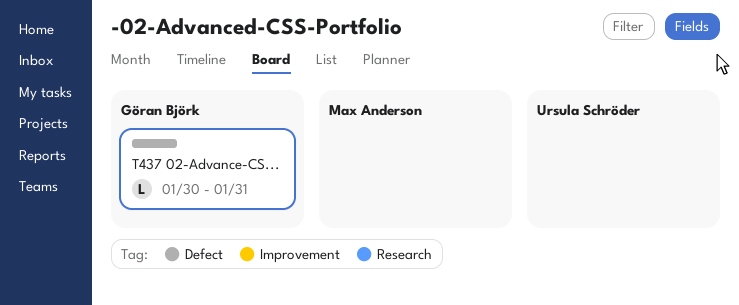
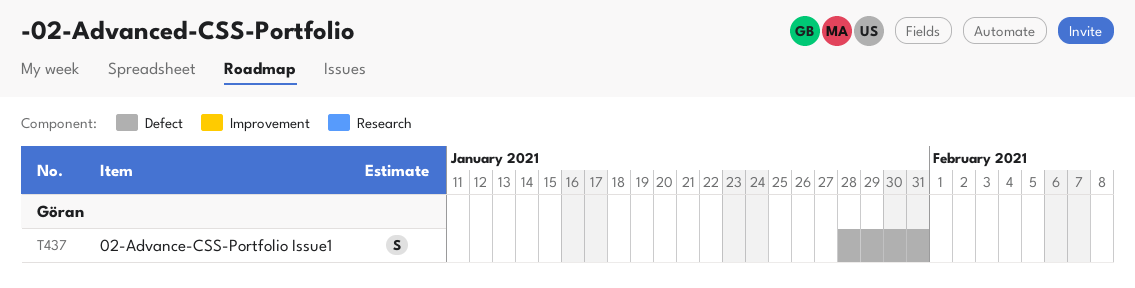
T437, estimate: L -> S
T437, start: Jan 30 -> Jan 28

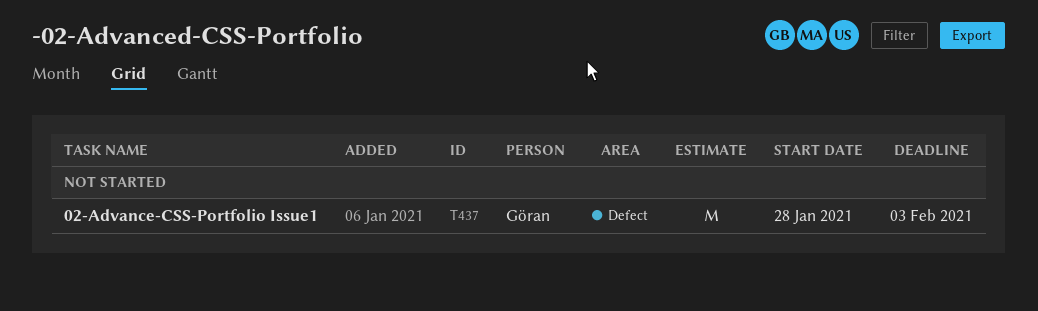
T437, estimate: S -> M
T437, due: Jan 31 -> Feb 3

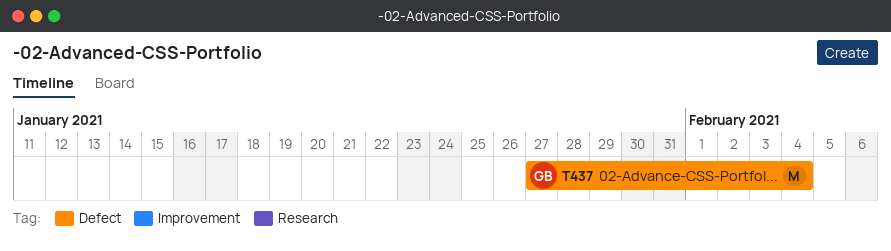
T437, start: Jan 28 -> Jan 27
T437, due: Feb 3 -> Feb 4

